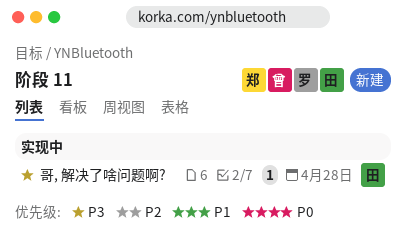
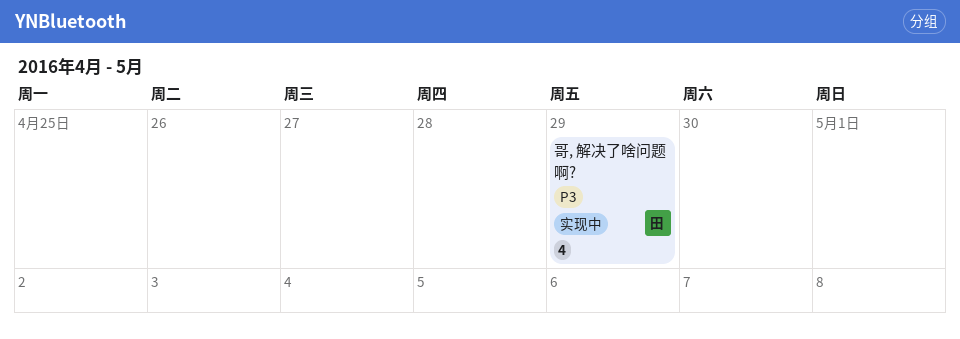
哥, 解决了啥问题啊?, estimate: 1 -> 4
哥, 解决了啥问题啊?, due: Apr 28 -> Apr 29

